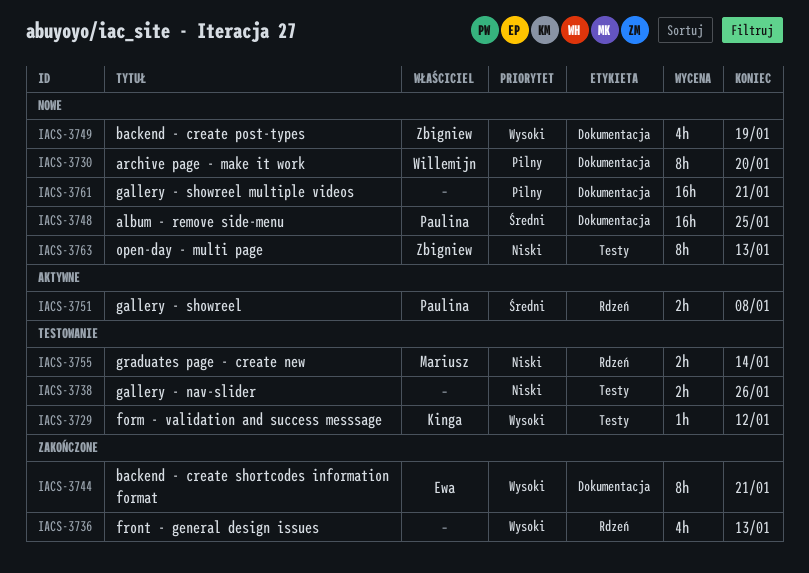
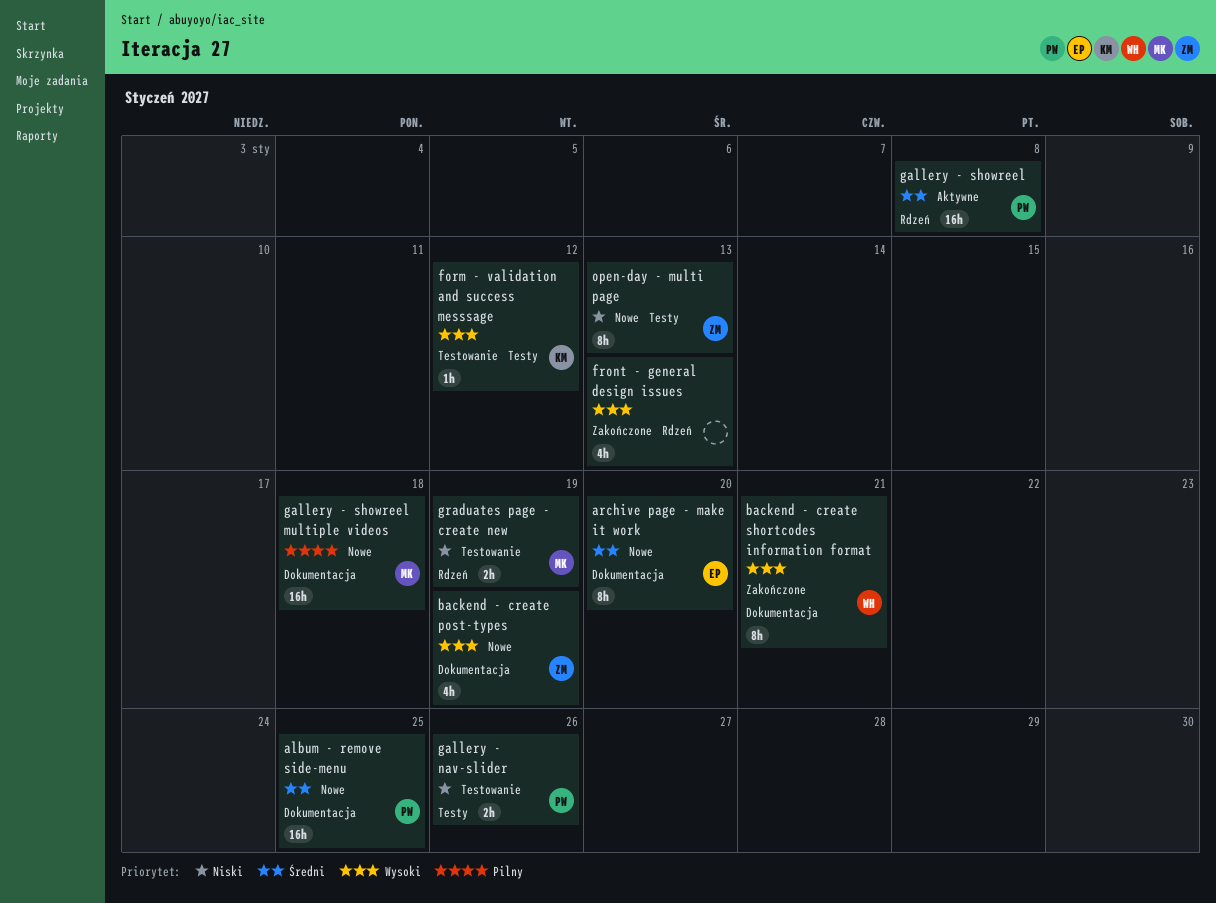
archive page - make it work, owner: Willemijn -> Ewa
archive page - make it work, priority: Pilny -> Średni
backend - create shortcodes information format, owner: Ewa -> Willemijn
gallery - nav-slider, owner: none -> Paulina
gallery - showreel, estimate: 2h -> 16h
gallery - showreel multiple videos, owner: none -> Mariusz
gallery - showreel multiple videos, due: Jan 21 -> Jan 18
graduates page - create new, due: Jan 14 -> Jan 19

